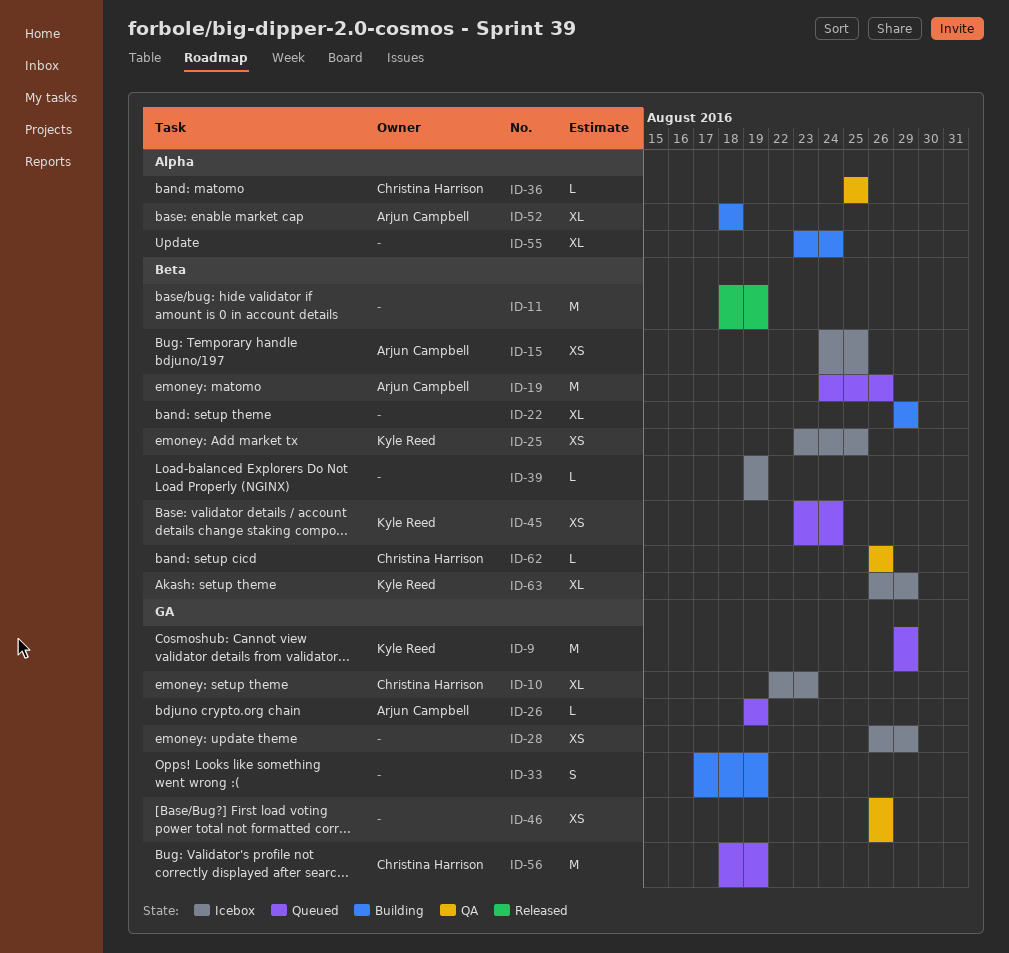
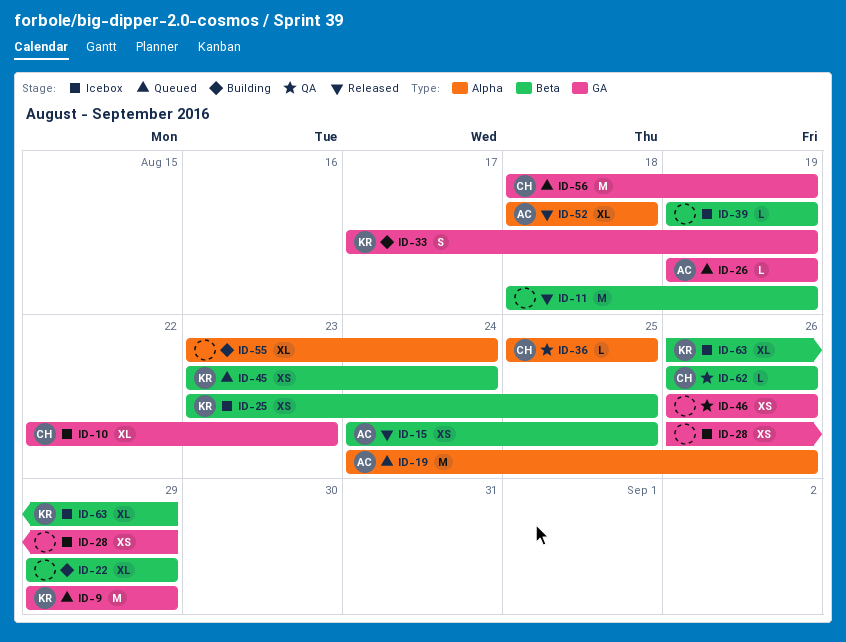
ID-15, status: Icebox -> Released
ID-19, label: Beta -> Alpha
ID-33, owner: none -> Kyle Reed
ID-52, status: Building -> Released

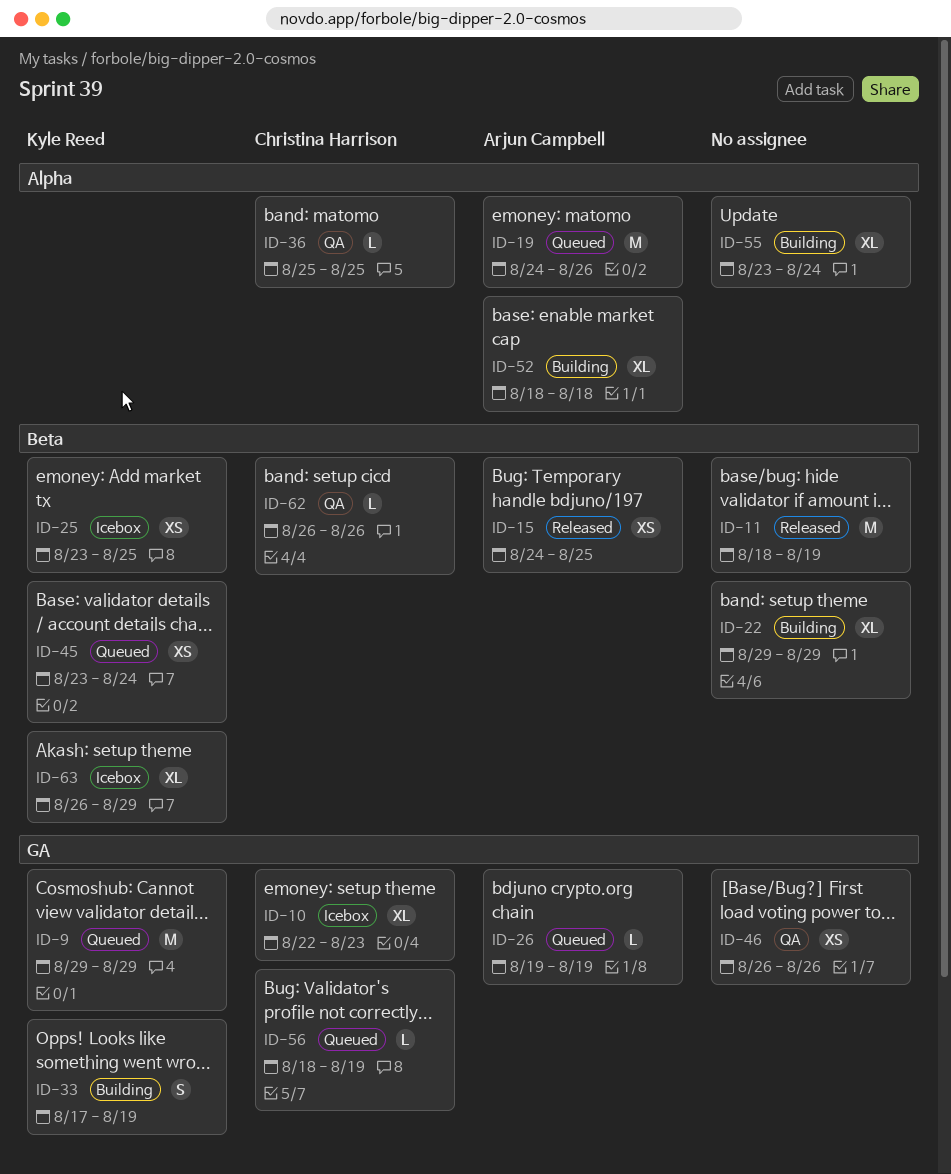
ID-28: present -> none
ID-39: present -> none
ID-52, status: Released -> Building
ID-56, estimate: M -> L

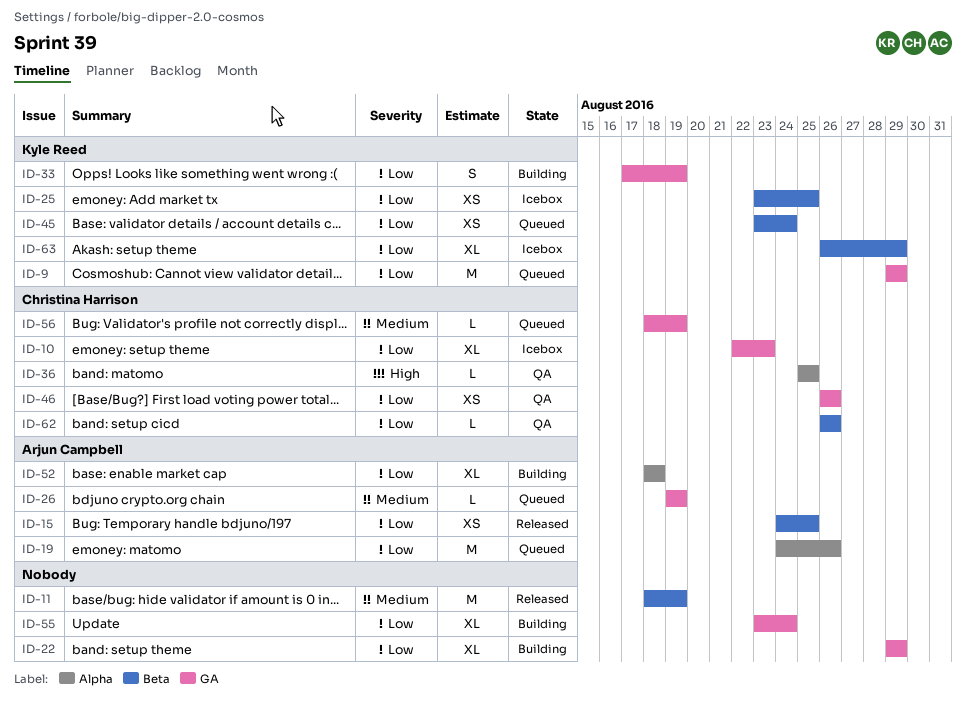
ID-22, label: Beta -> GA
ID-46, owner: none -> Christina Harrison
ID-55, label: Alpha -> GA

